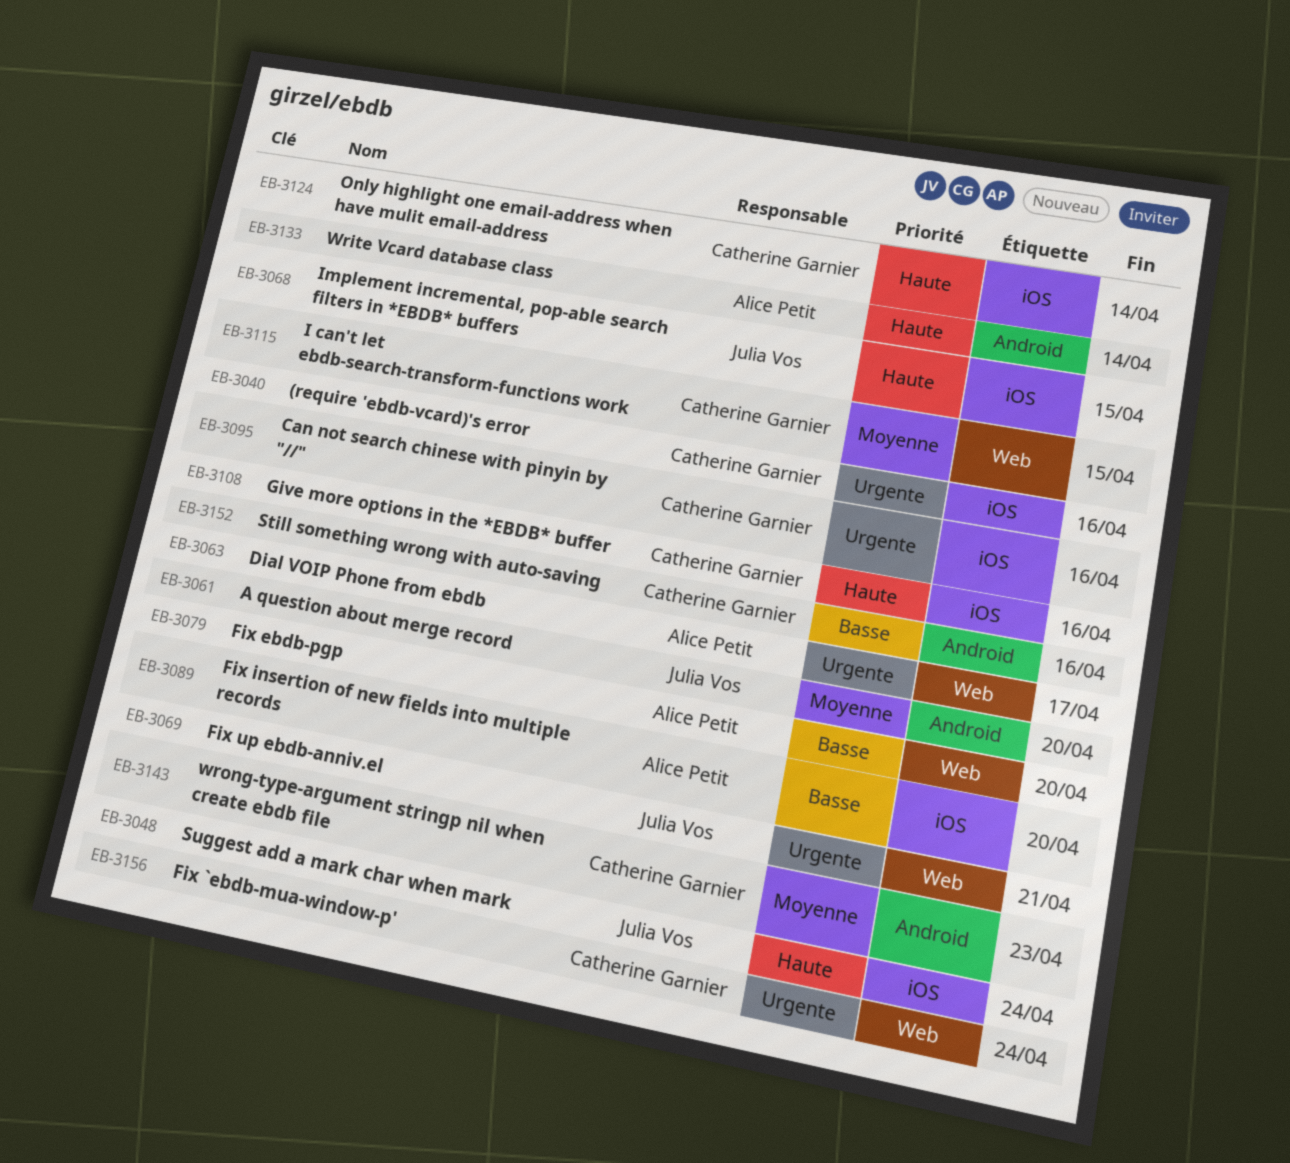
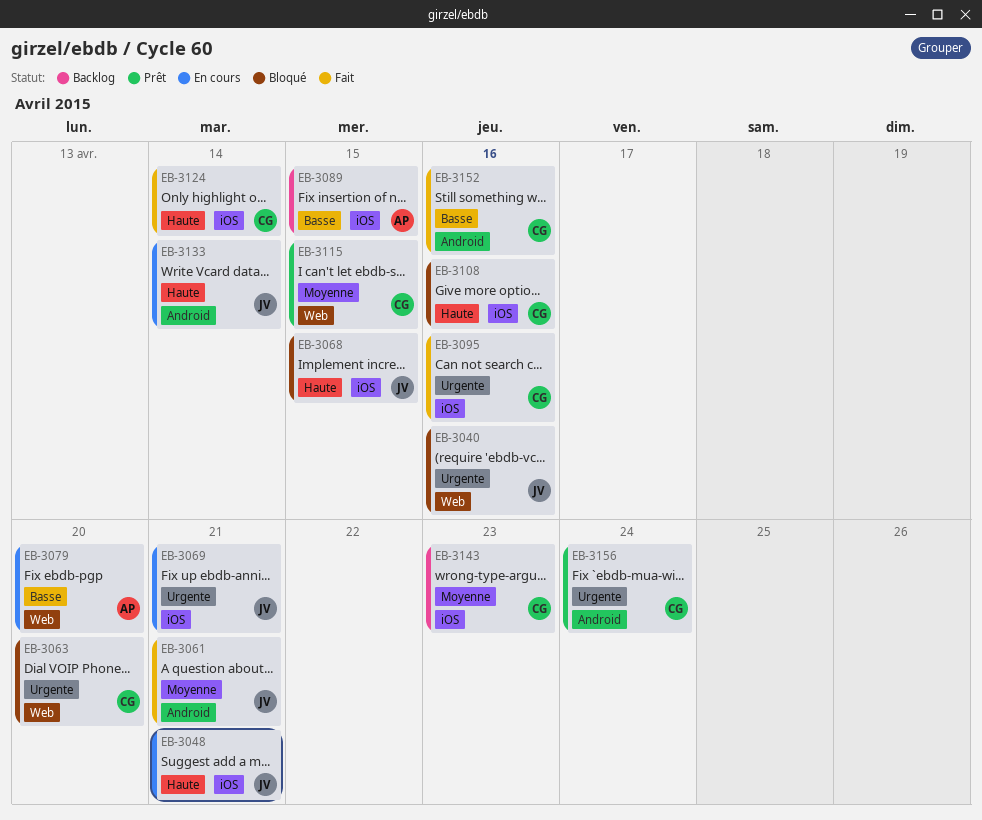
EB-3040, owner: Catherine Garnier -> Julia Vos
EB-3040, label: iOS -> Web
EB-3048, due: Apr 24 -> Apr 21
EB-3061, due: Apr 20 -> Apr 21
EB-3063, owner: Alice Petit -> Catherine Garnier
EB-3063, due: Apr 17 -> Apr 20
EB-3069, label: Web -> iOS
EB-3089, due: Apr 20 -> Apr 15
EB-3133, owner: Alice Petit -> Julia Vos
EB-3143, label: Android -> iOS
EB-3156, label: Web -> Android

